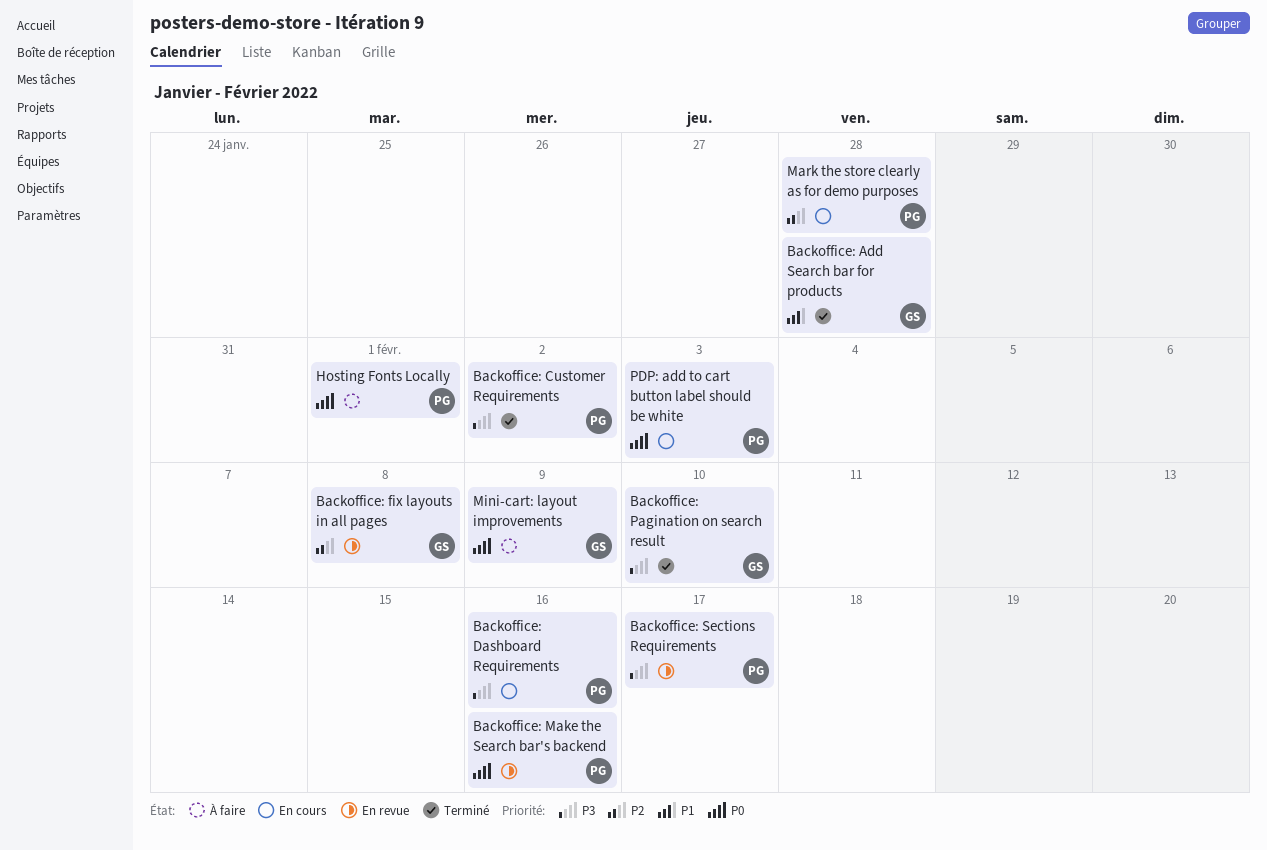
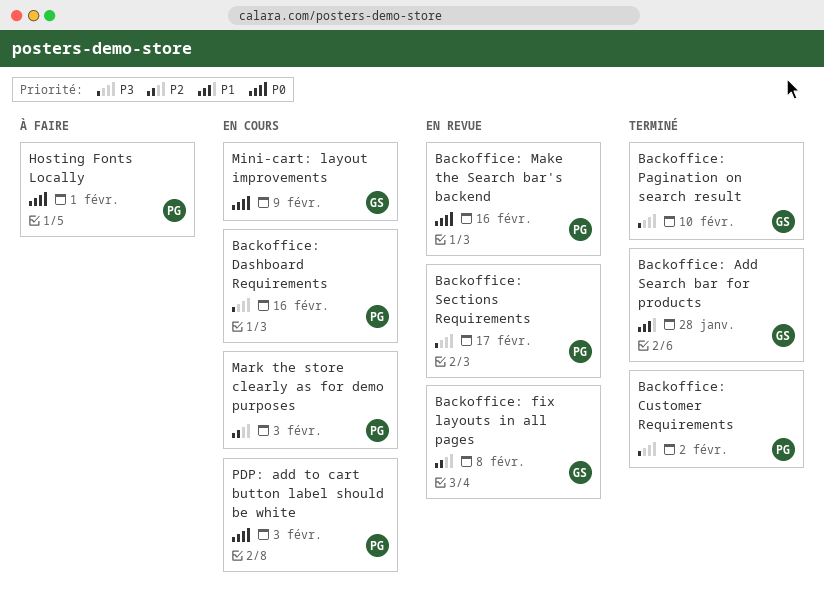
Mark the store clearly as for demo purposes, due: Jan 28 -> Feb 3
Mini-cart: layout improvements, status: À faire -> En cours

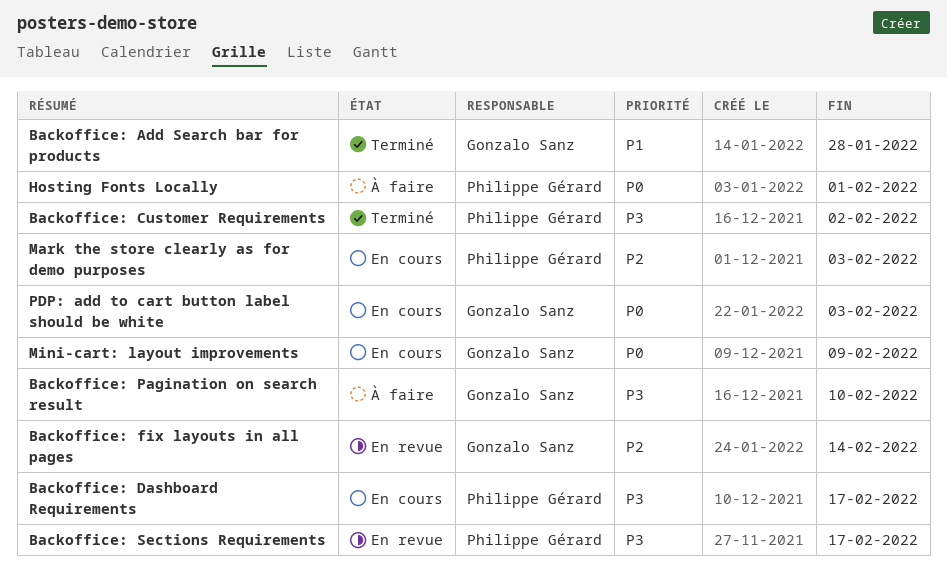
Backoffice: Dashboard Requirements, due: Feb 16 -> Feb 17
Backoffice: fix layouts in all pages, due: Feb 8 -> Feb 14
Backoffice: Make the Search bar's backend: present -> none
Backoffice: Pagination on search result, status: Terminé -> À faire
PDP: add to cart button label should be white, owner: Philippe Gérard -> Gonzalo Sanz

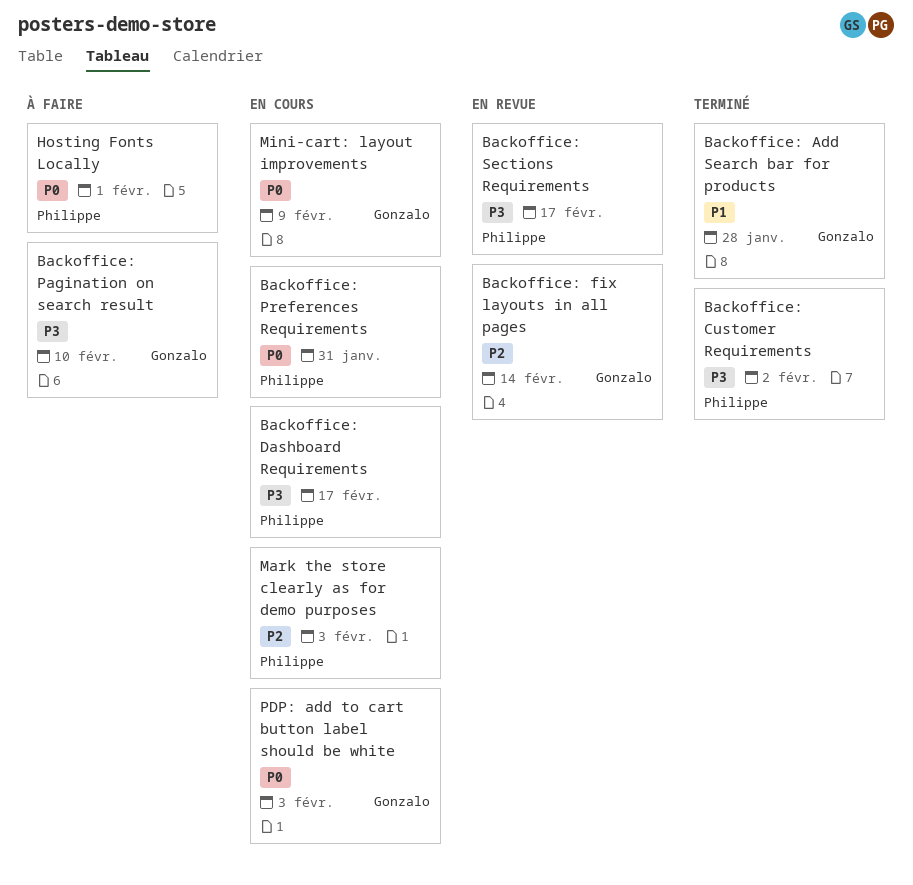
Backoffice: Preferences Requirements: none -> present

